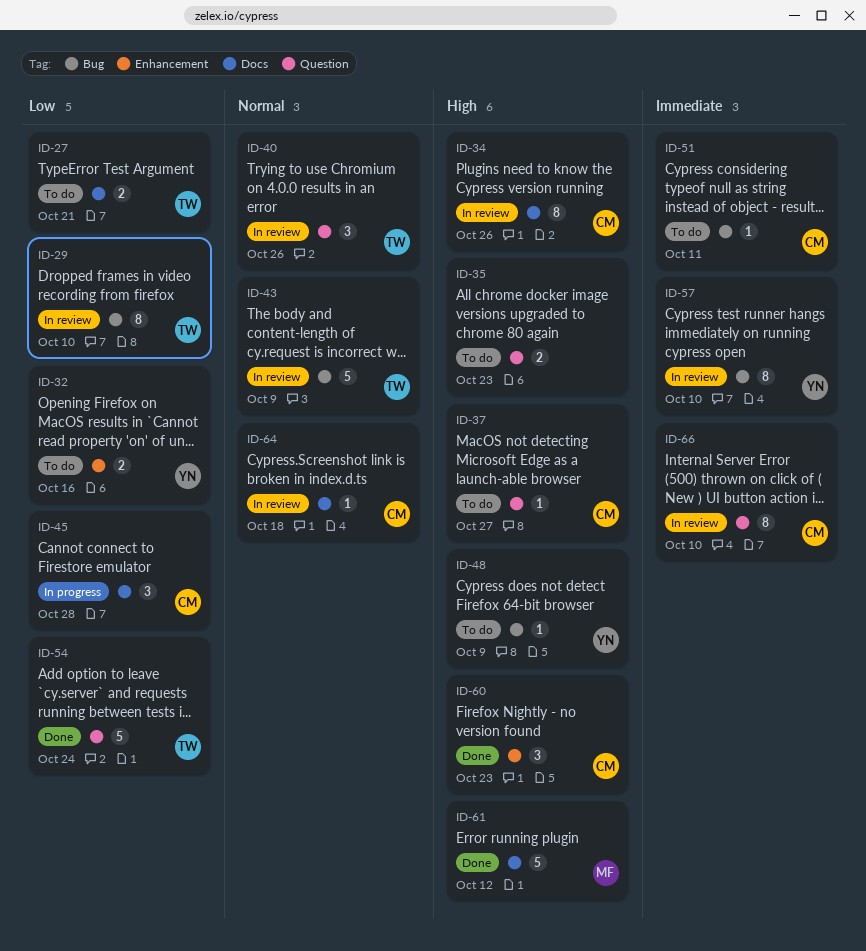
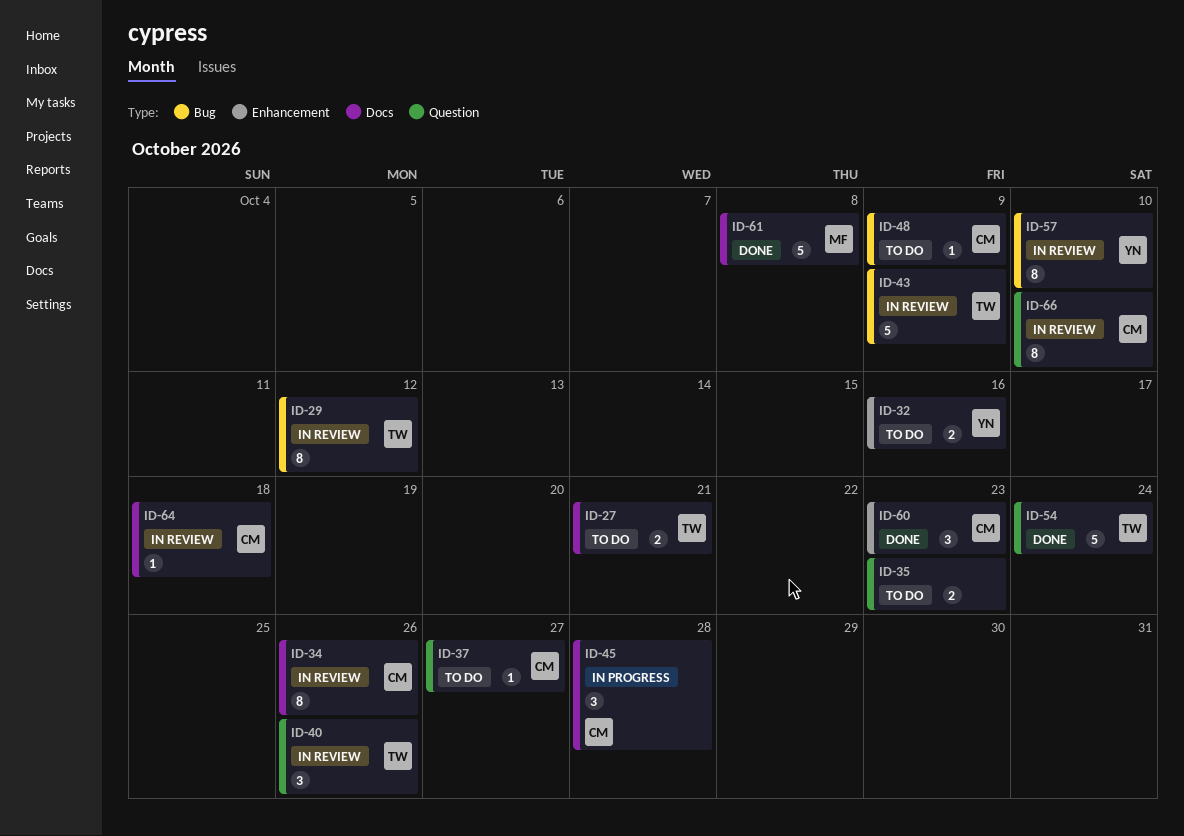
ID-29, due: Oct 10 -> Oct 12
ID-48, owner: YN -> CM
ID-51: present -> none
ID-61, due: Oct 12 -> Oct 8

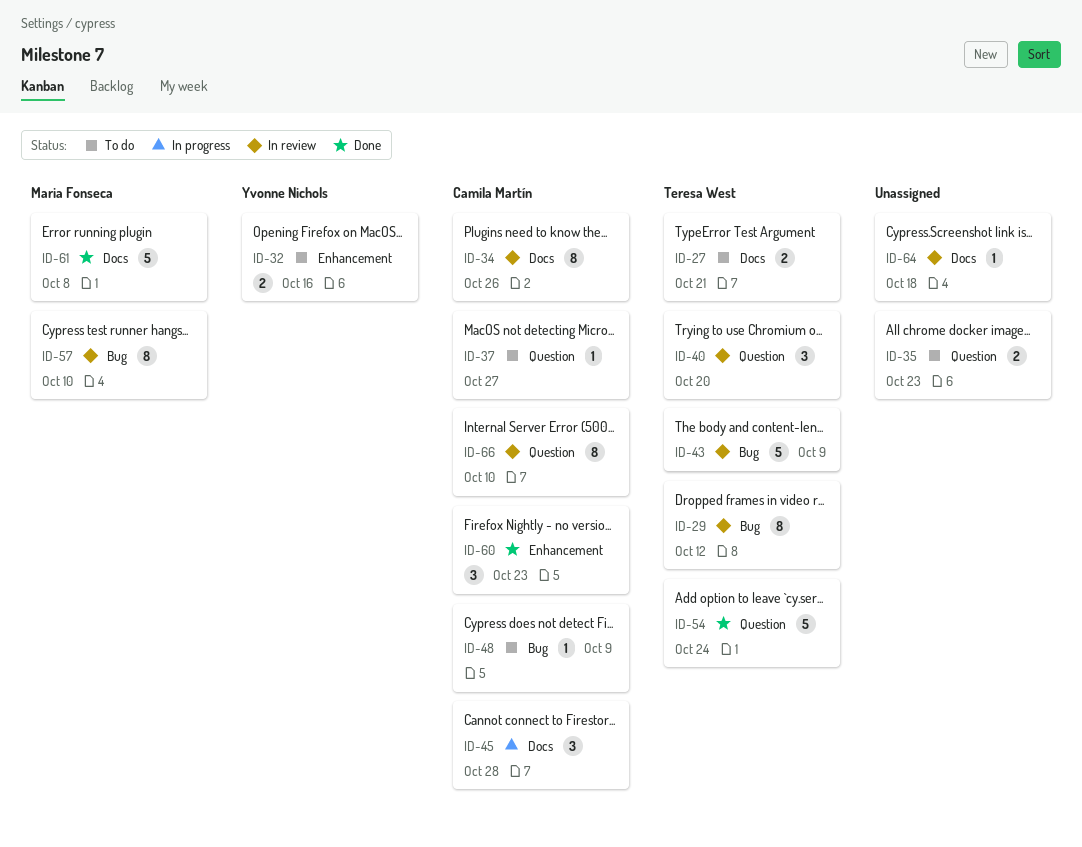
ID-40, due: Oct 26 -> Oct 20
ID-57, owner: Yvonne Nichols -> Maria Fonseca
ID-64, owner: Camila Martín -> none

